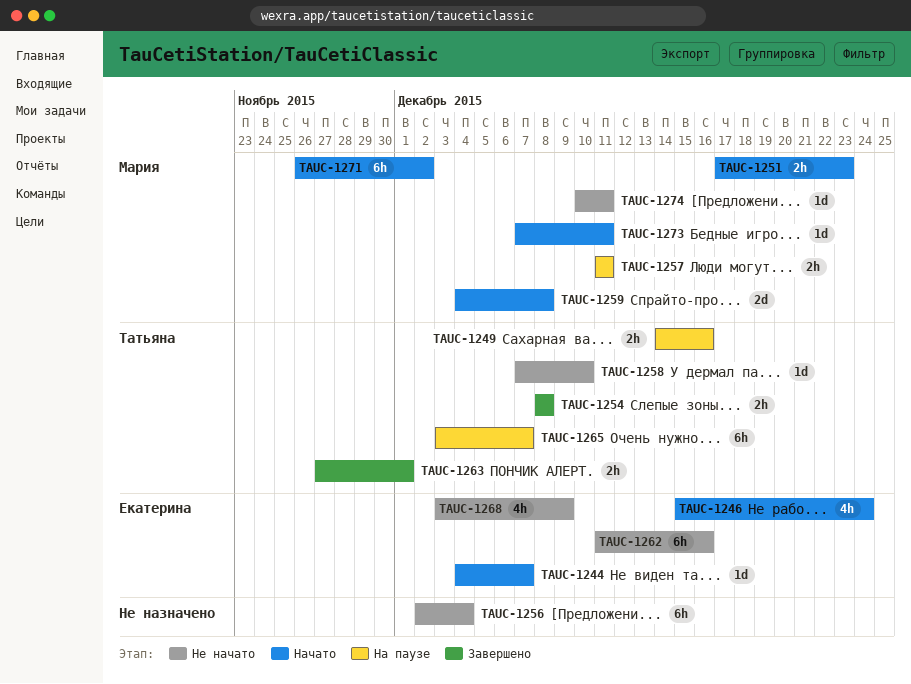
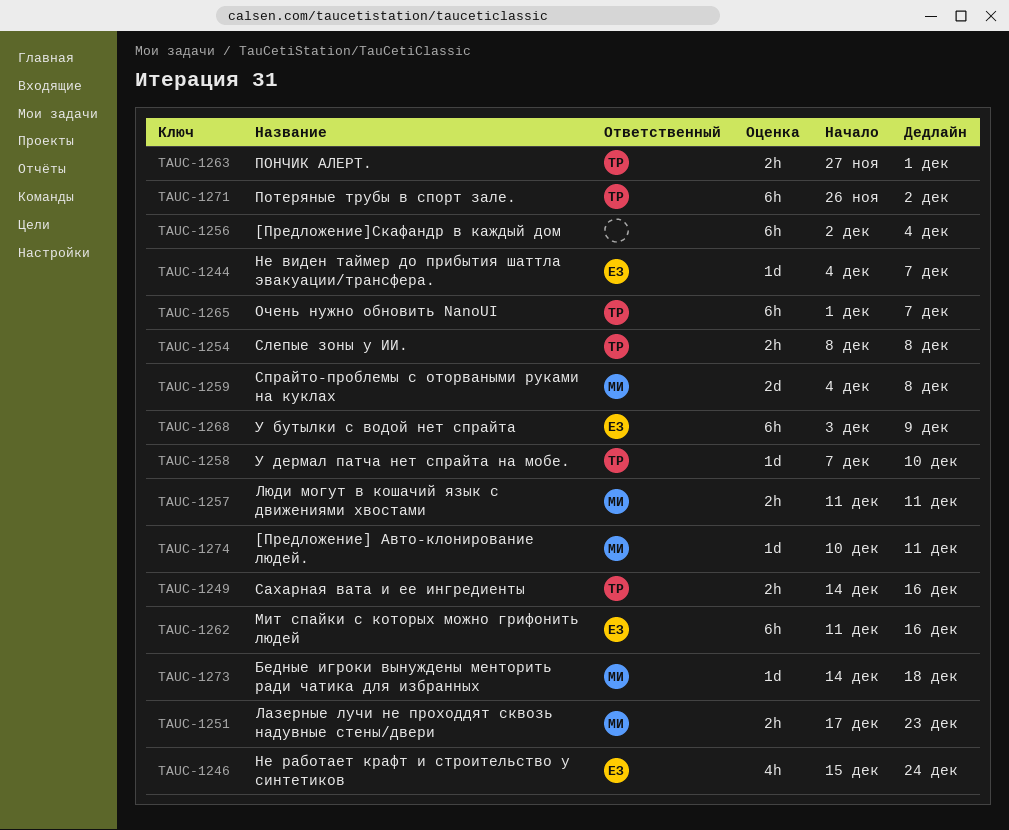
TAUC-1265, start: Dec 3 -> Dec 1
TAUC-1268, estimate: 4h -> 6h
TAUC-1271, owner: Мария -> Татьяна
TAUC-1273, start: Dec 7 -> Dec 14
TAUC-1273, due: Dec 11 -> Dec 18

